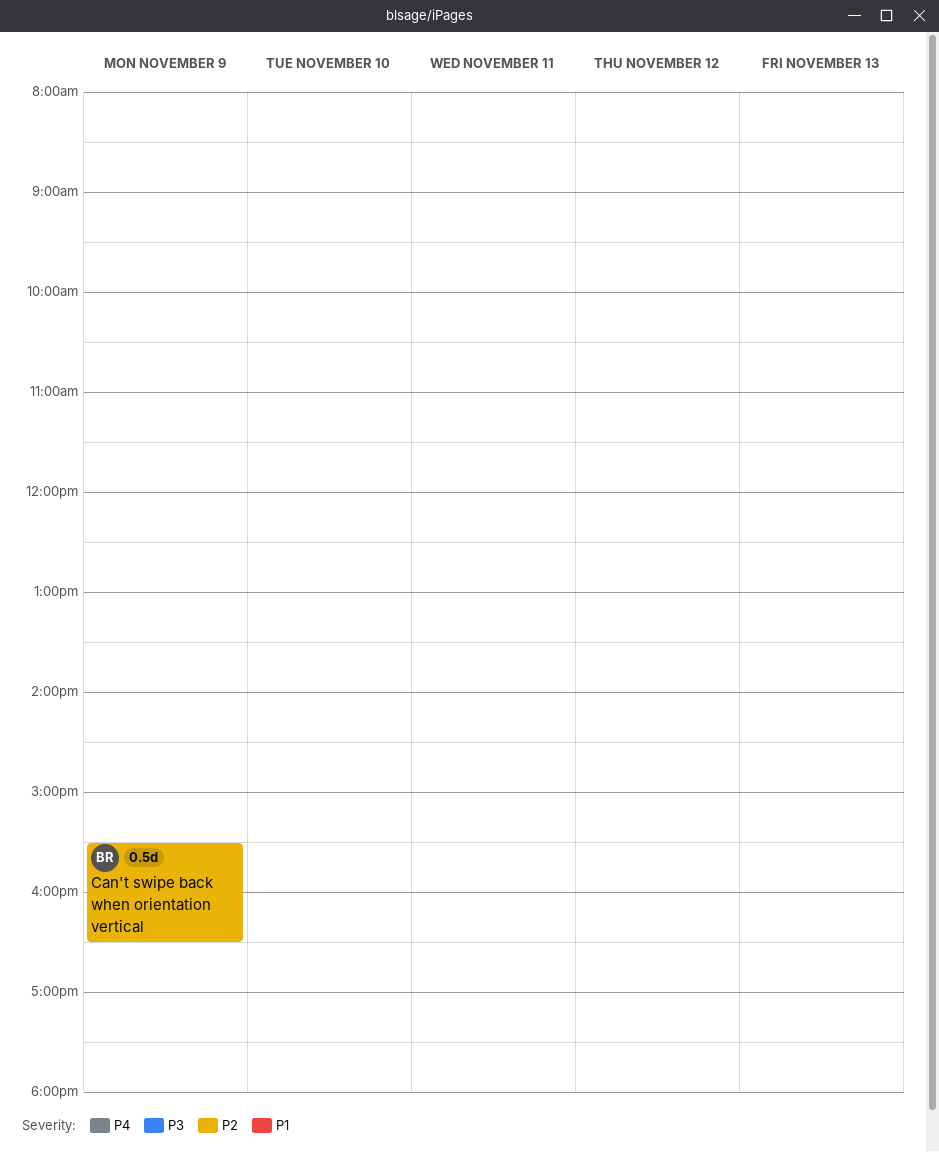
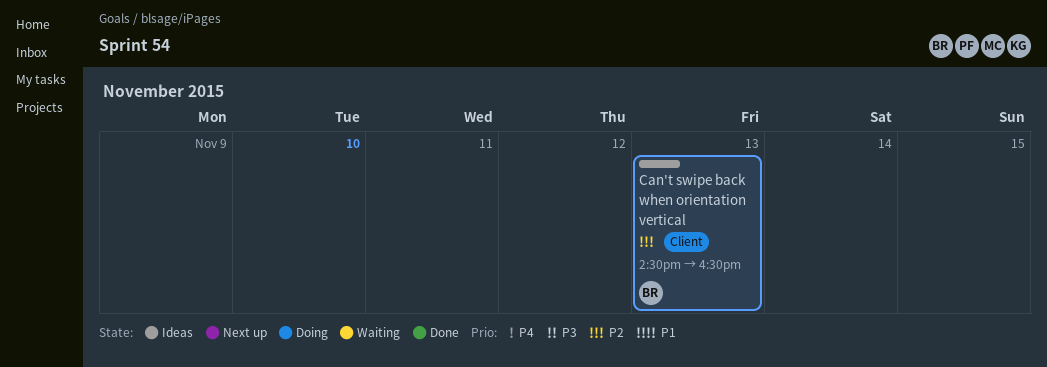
Can't swipe back when orientation vertical, day: Nov 9 -> Nov 13
Can't swipe back when orientation vertical, begins: 15:30 -> 14:30

